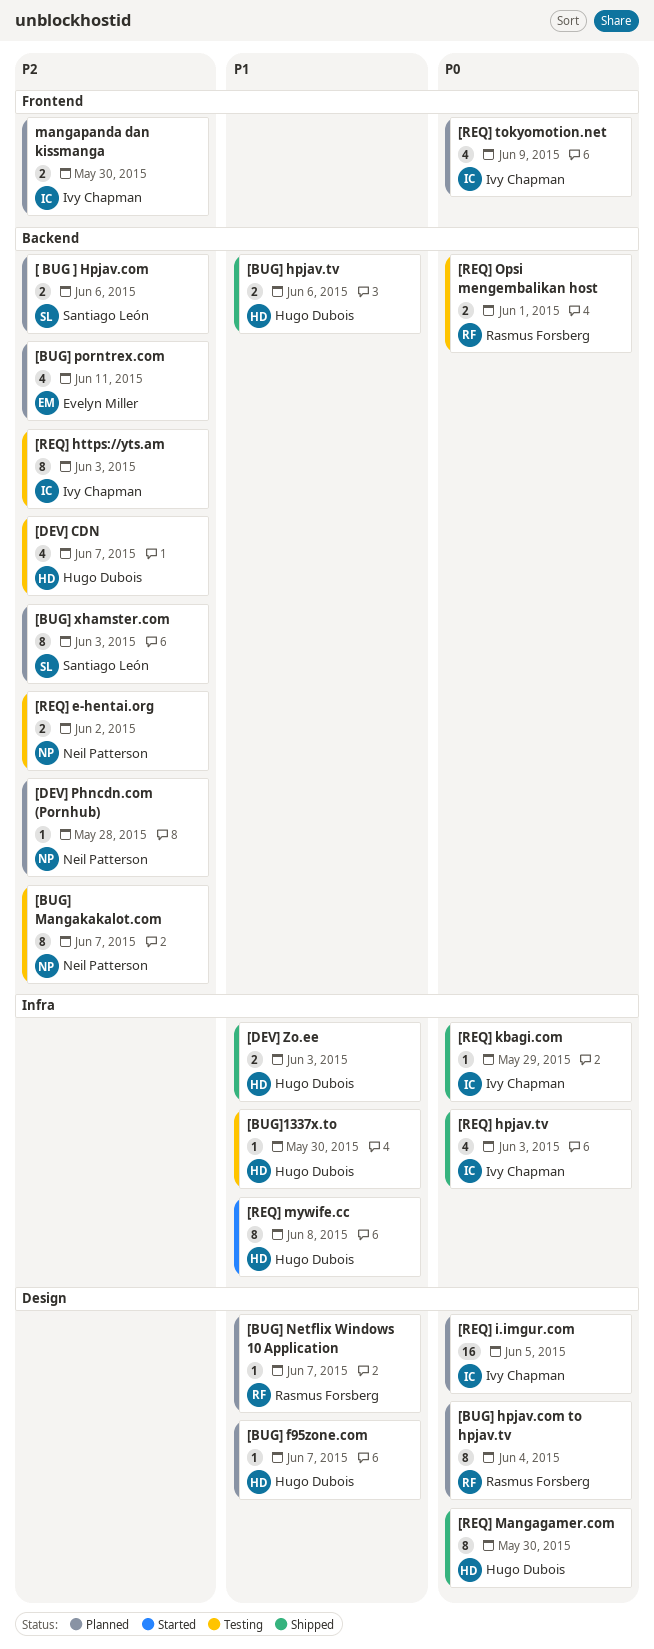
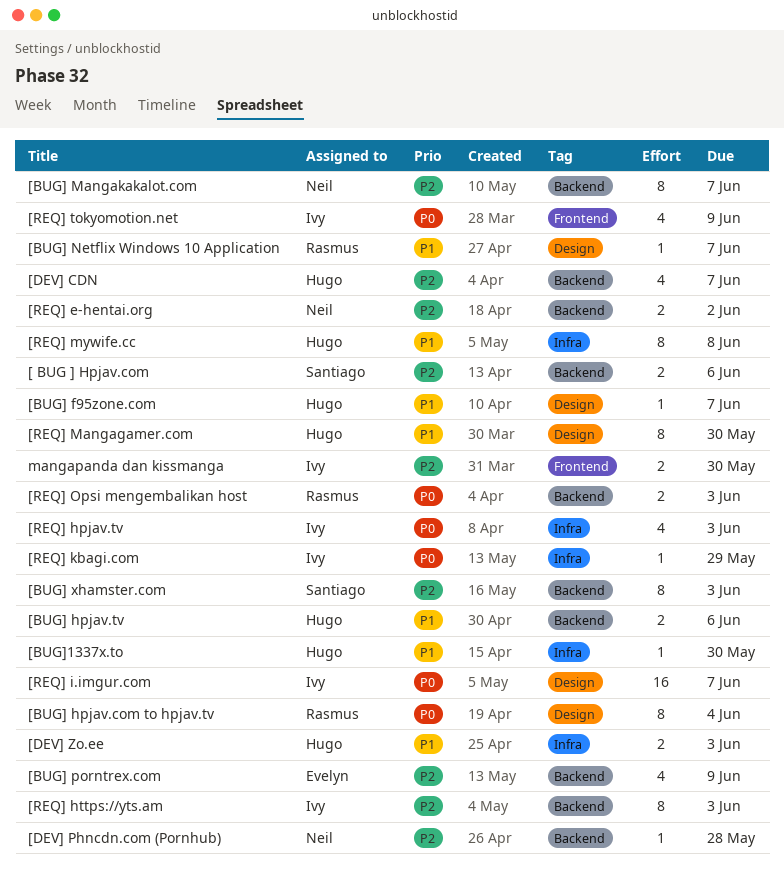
[BUG] porntrex.com, due: Jun 11 -> Jun 9
[REQ] i.imgur.com, due: Jun 5 -> Jun 7
[REQ] Mangagamer.com, priority: P0 -> P1
[REQ] Opsi mengembalikan host, due: Jun 1 -> Jun 3

